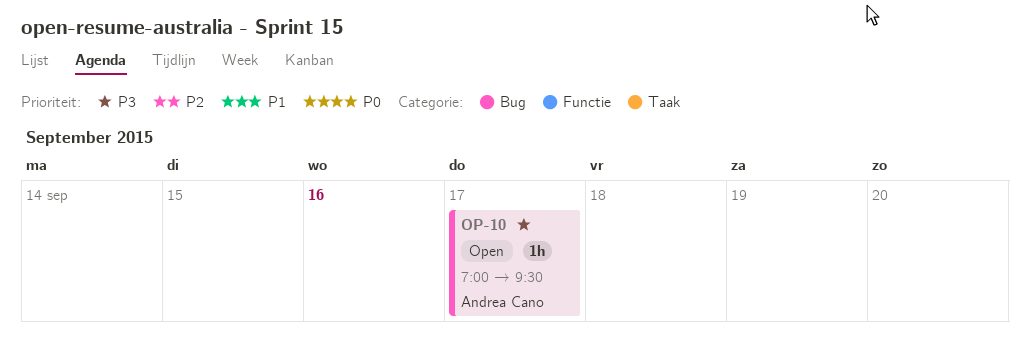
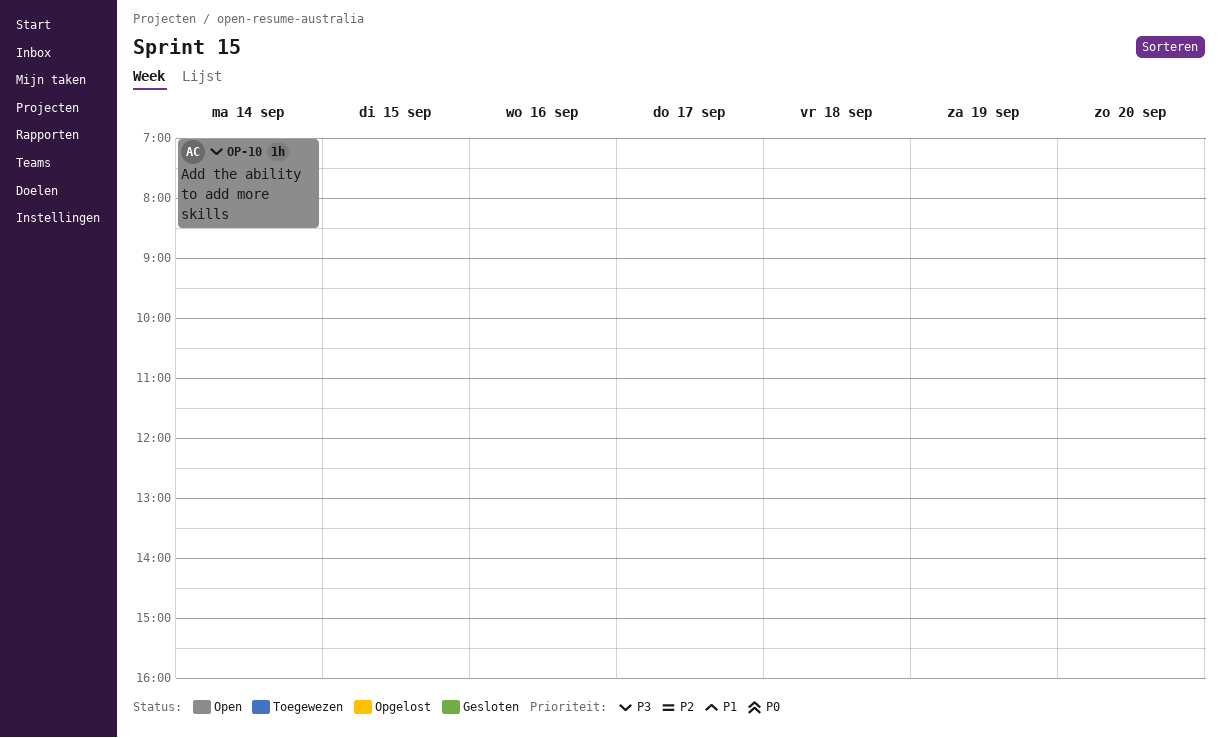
OP-10, day: Sep 17 -> Sep 14
OP-10, ends: 09:30 -> 08:30

